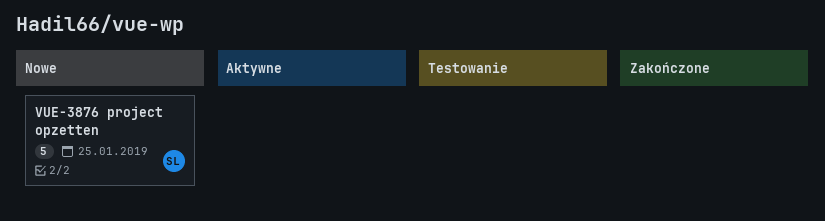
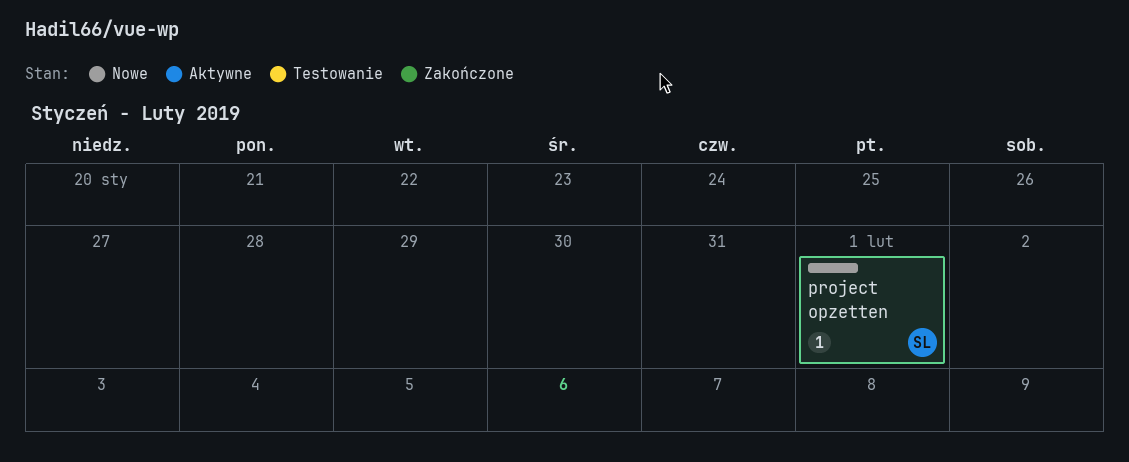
project opzetten, estimate: 5 -> 1
project opzetten, due: Jan 25 -> Feb 1

